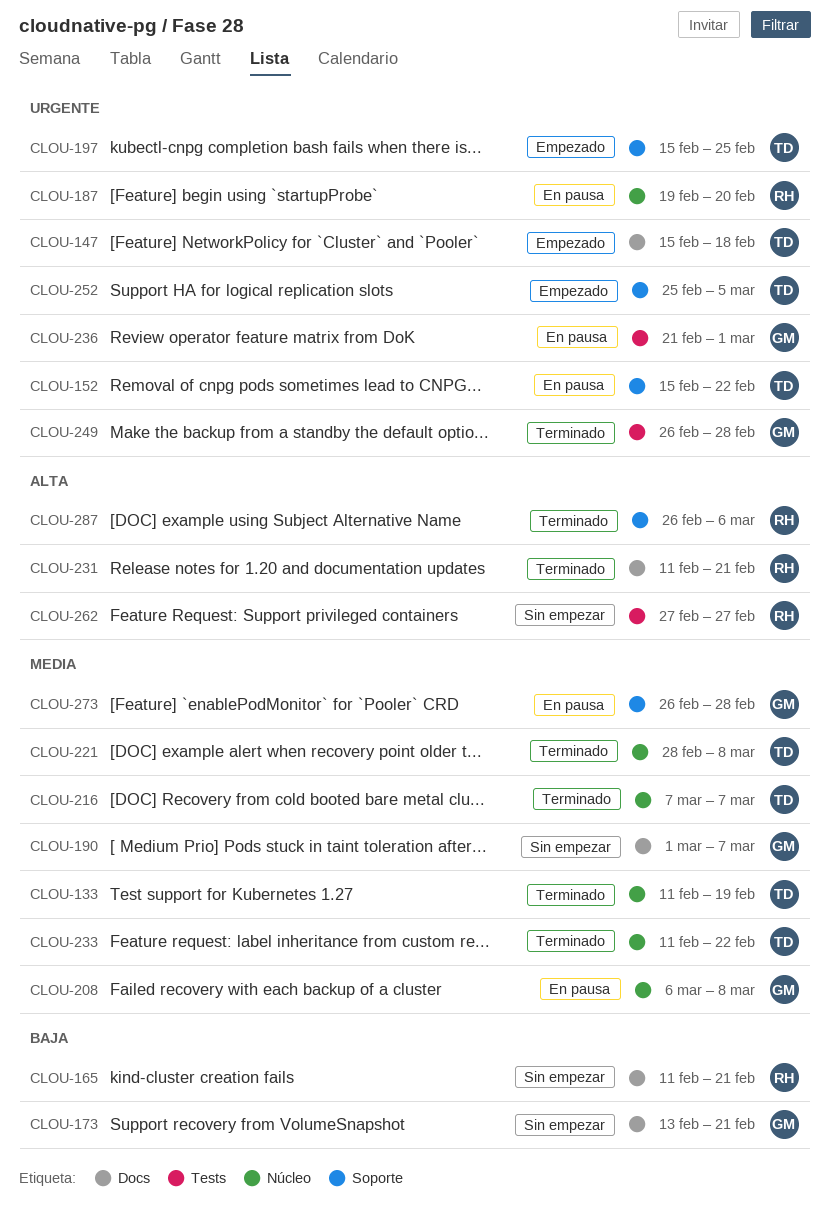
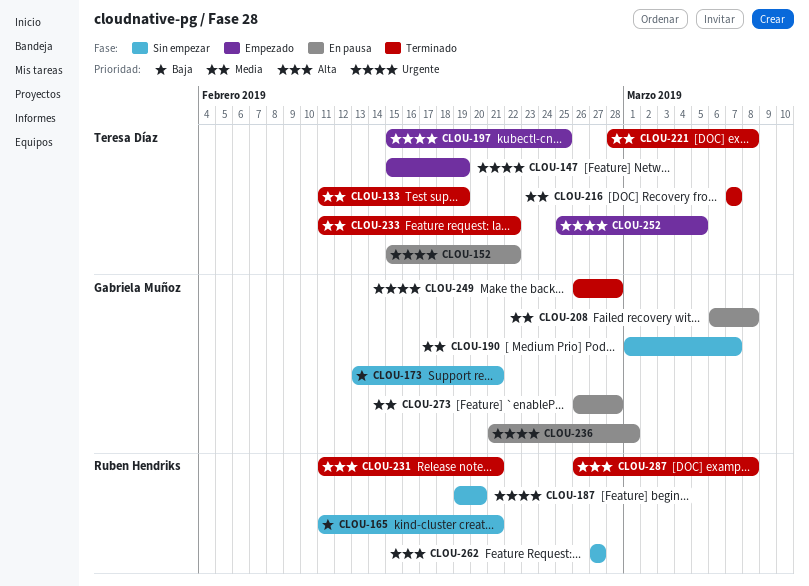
CLOU-147, due: Feb 18 -> Feb 19
CLOU-187, status: En pausa -> Sin empezar
CLOU-287, due: Mar 6 -> Mar 8

